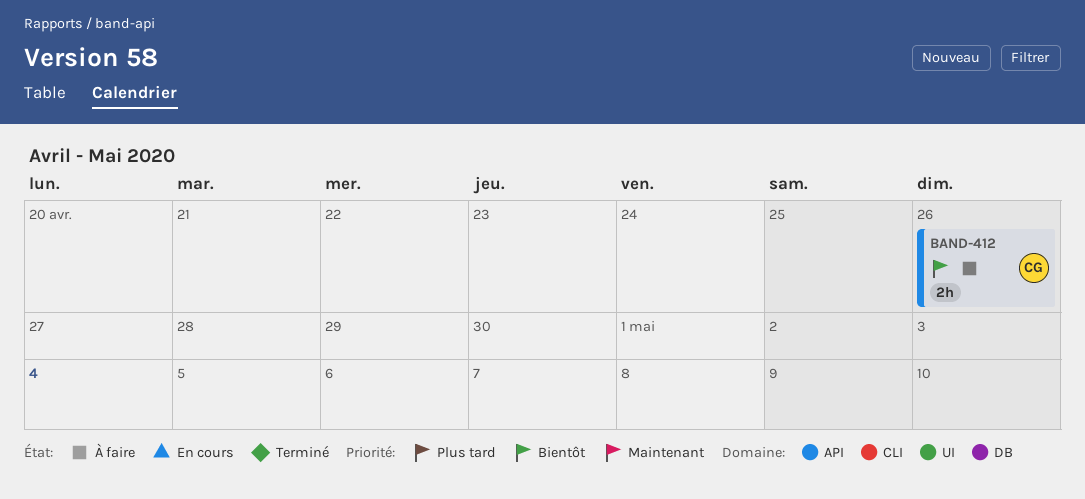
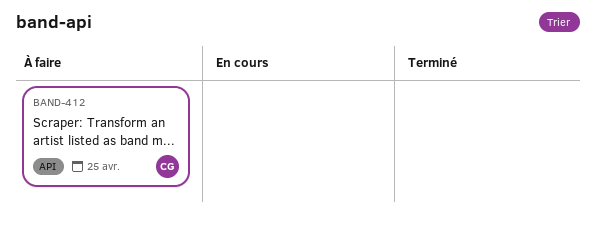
BAND-412, due: Apr 26 -> Apr 25

